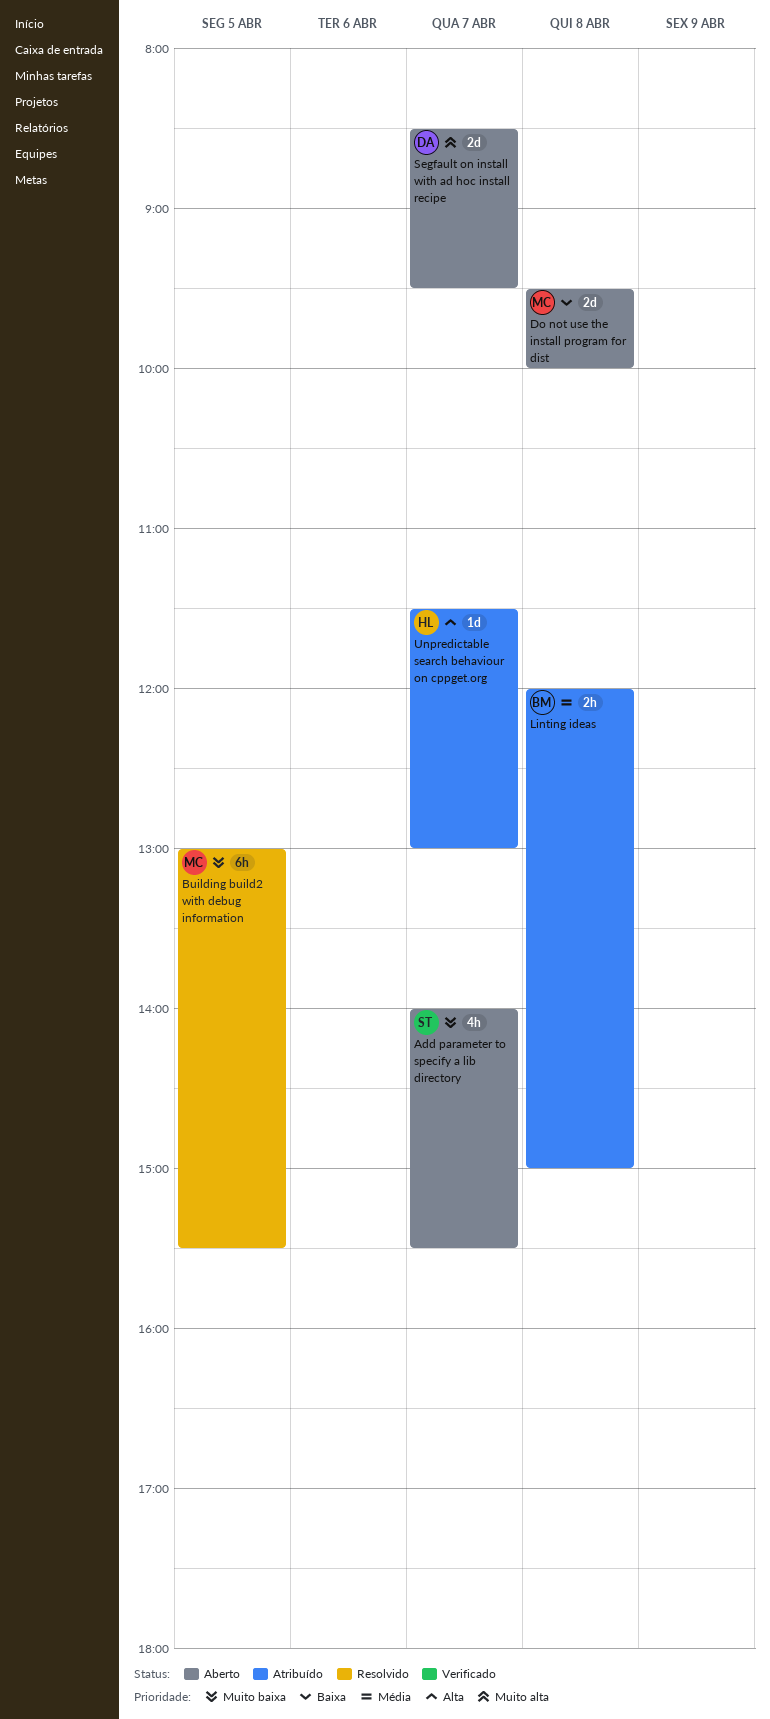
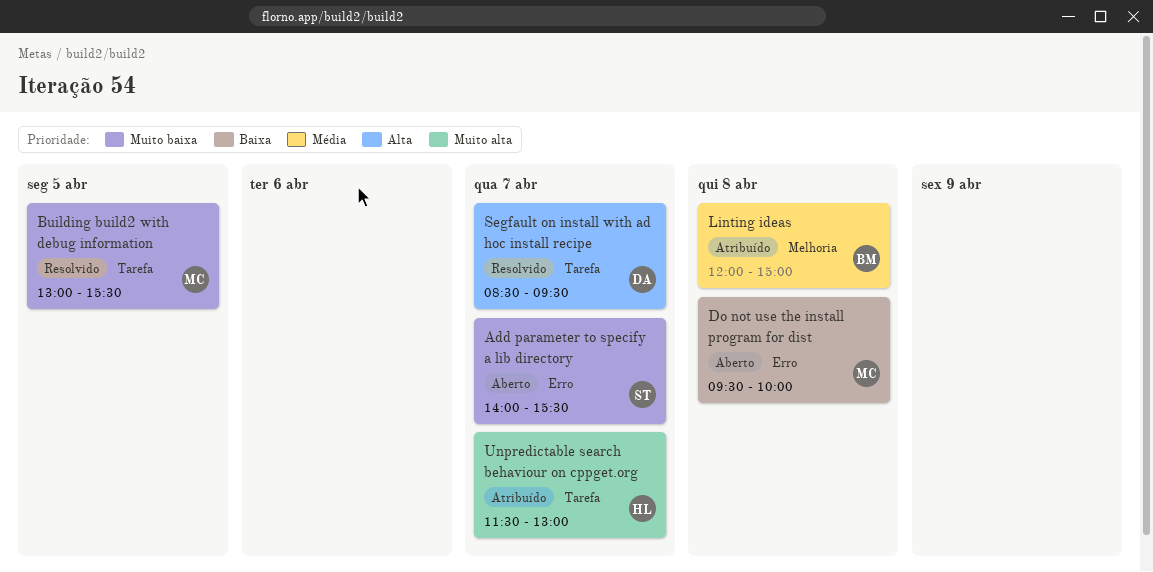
Segfault on install with ad hoc install recipe, status: Aberto -> Resolvido
Segfault on install with ad hoc install recipe, priority: Muito alta -> Alta
Unpredictable search behaviour on cppget.org, priority: Alta -> Muito alta

